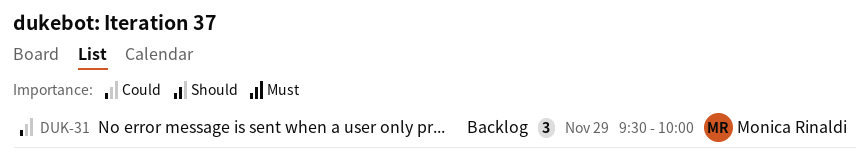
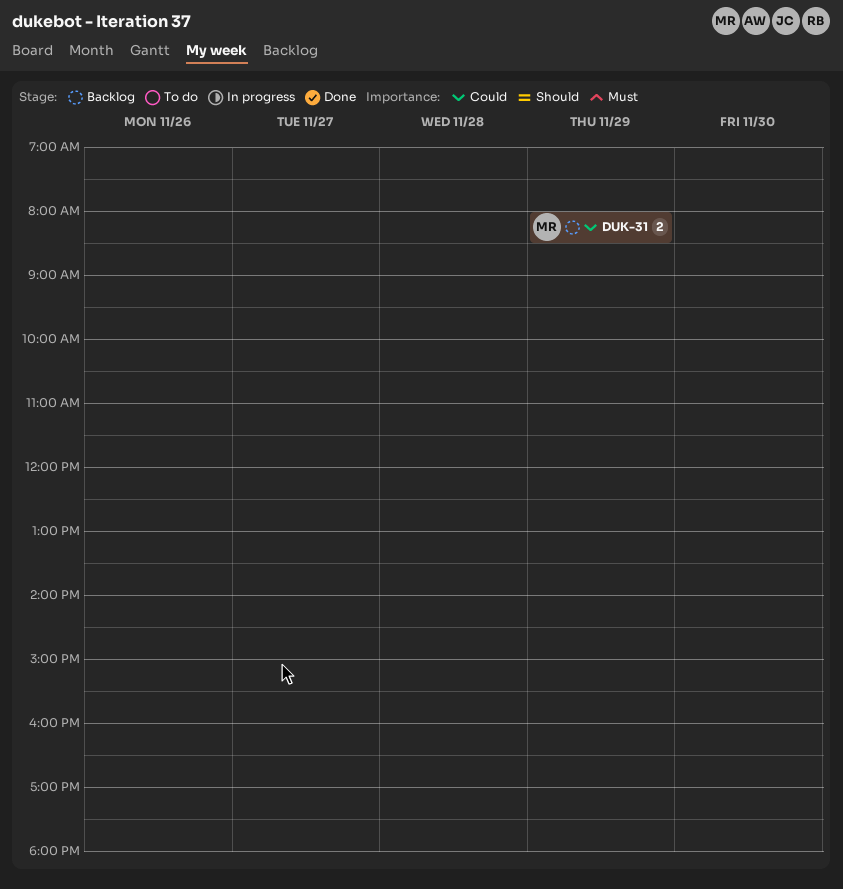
DUK-31, estimate: 3 -> 2
DUK-31, begins: 09:30 -> 08:00
DUK-31, ends: 10:00 -> 08:30

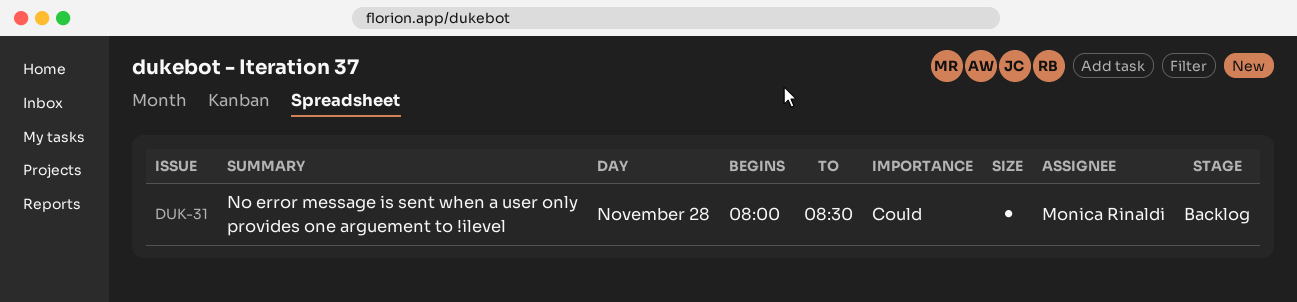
DUK-31, estimate: 2 -> 1
DUK-31, day: Nov 29 -> Nov 28

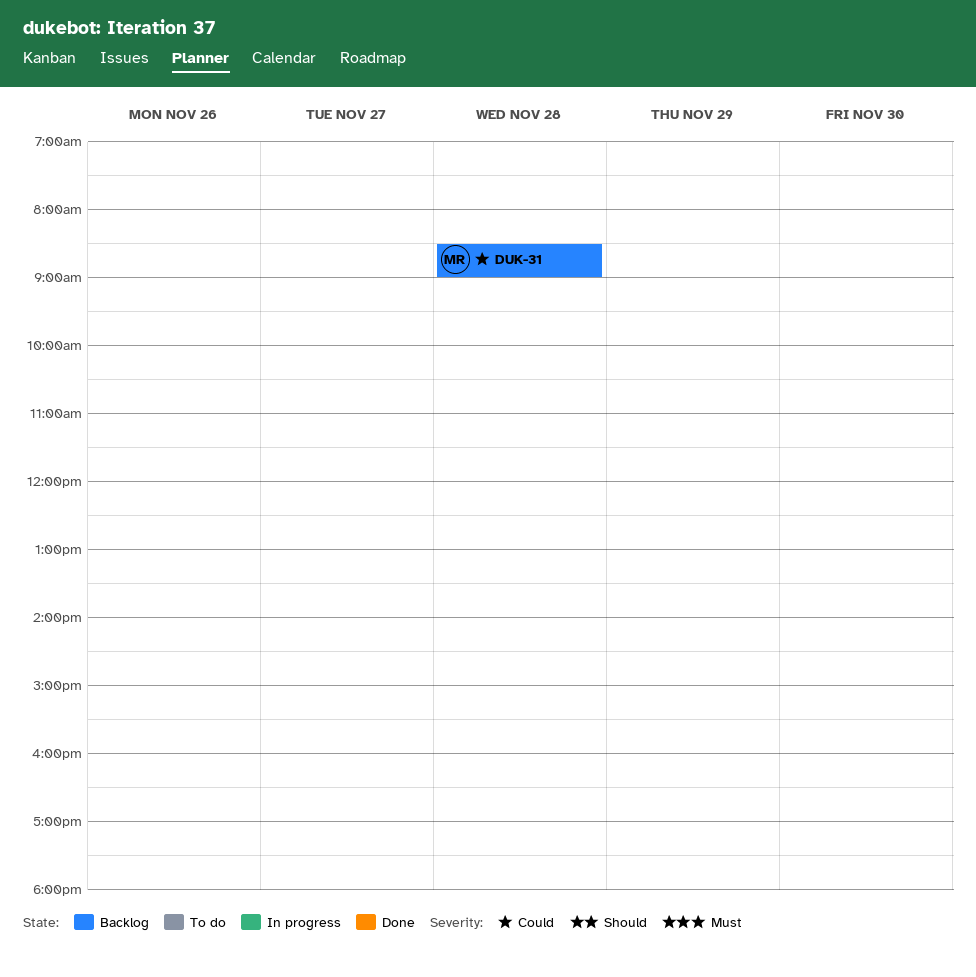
DUK-31, begins: 08:00 -> 08:30
DUK-31, ends: 08:30 -> 09:00

